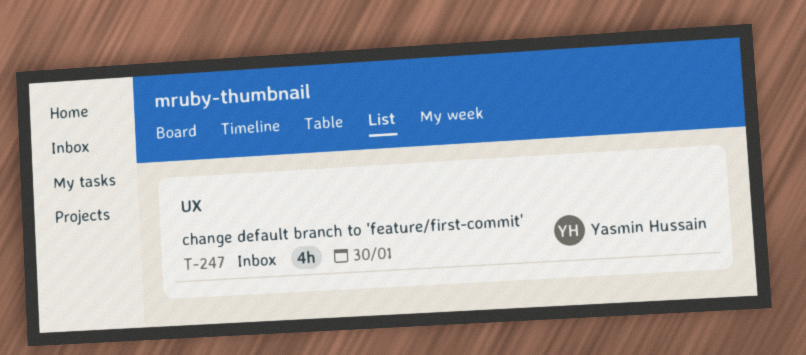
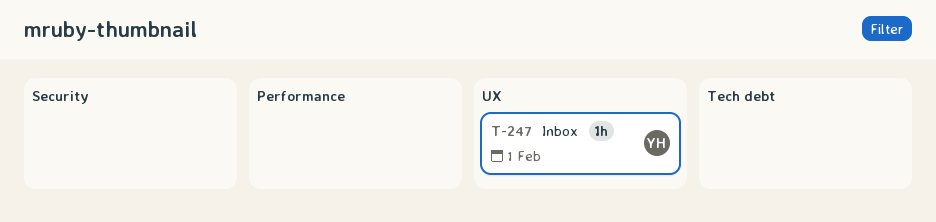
T-247, estimate: 4h -> 1h
T-247, due: Jan 30 -> Feb 1

